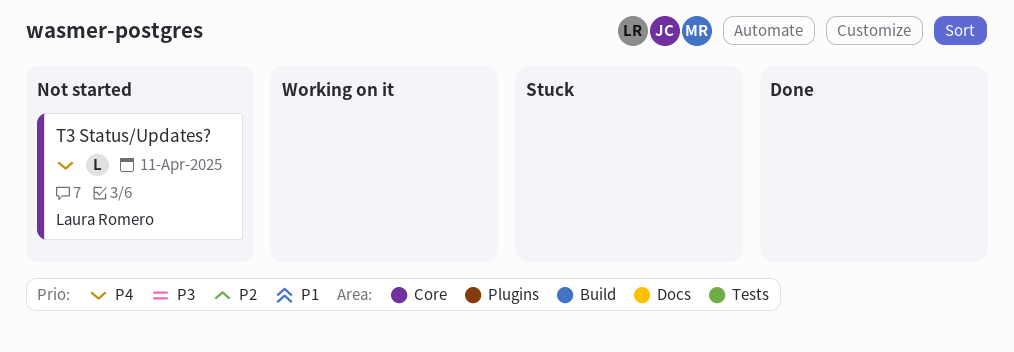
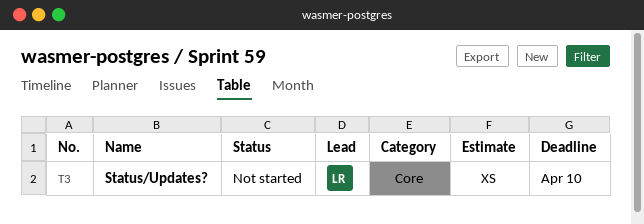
T3, estimate: L -> XS
T3, due: Apr 11 -> Apr 10

